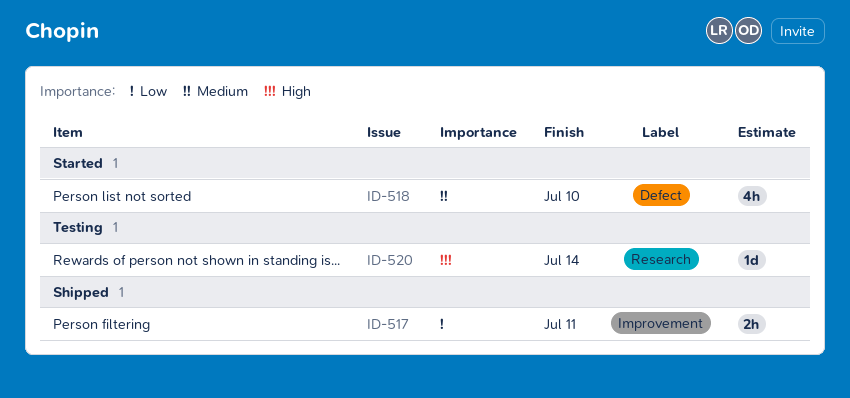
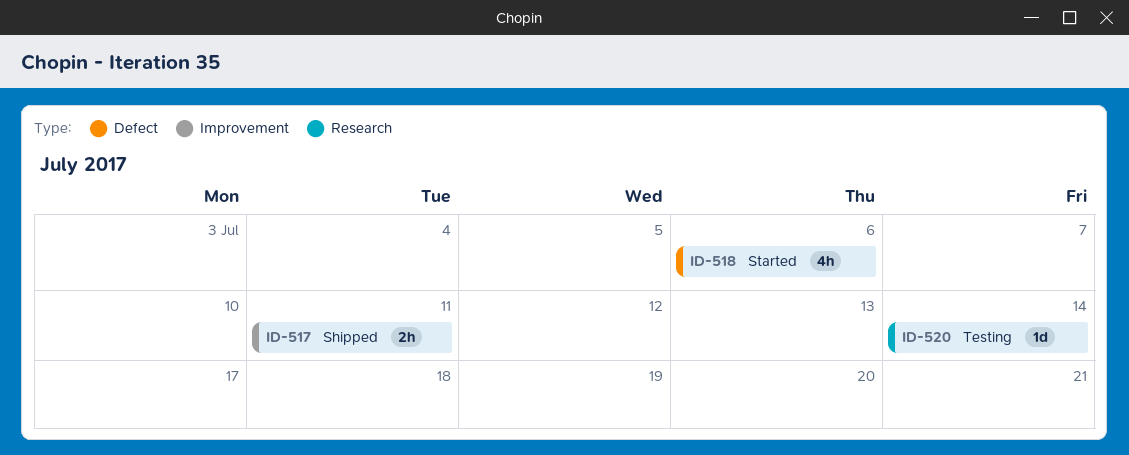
ID-518, due: Jul 10 -> Jul 6

